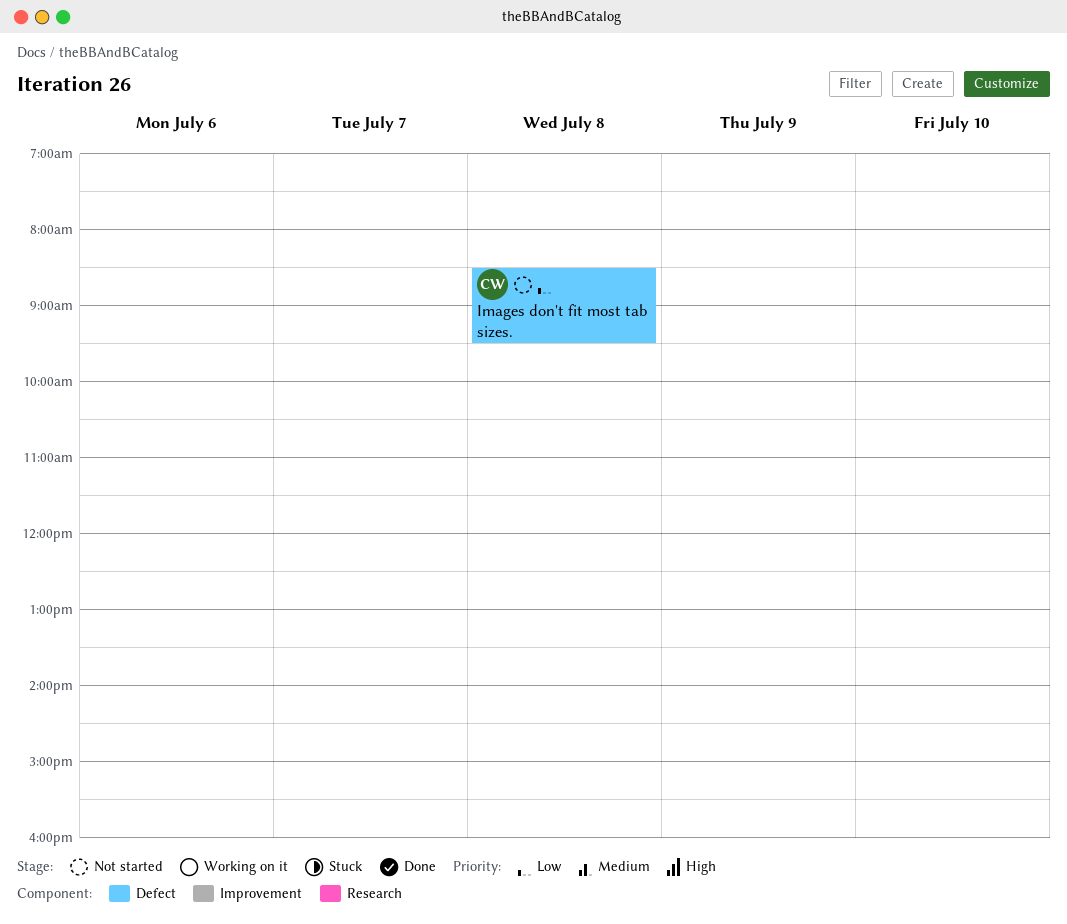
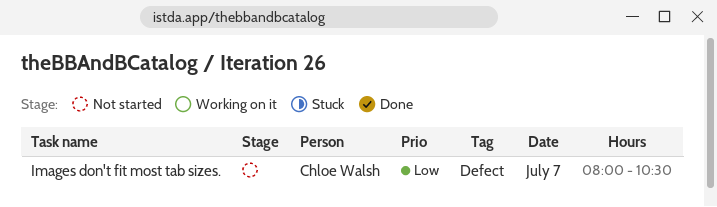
Images don't fit most tab sizes., day: Jul 8 -> Jul 7
Images don't fit most tab sizes., begins: 08:30 -> 08:00
Images don't fit most tab sizes., ends: 09:30 -> 10:30

